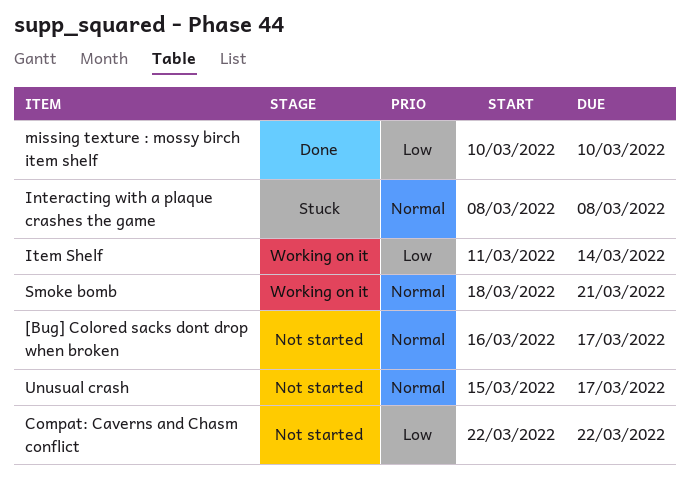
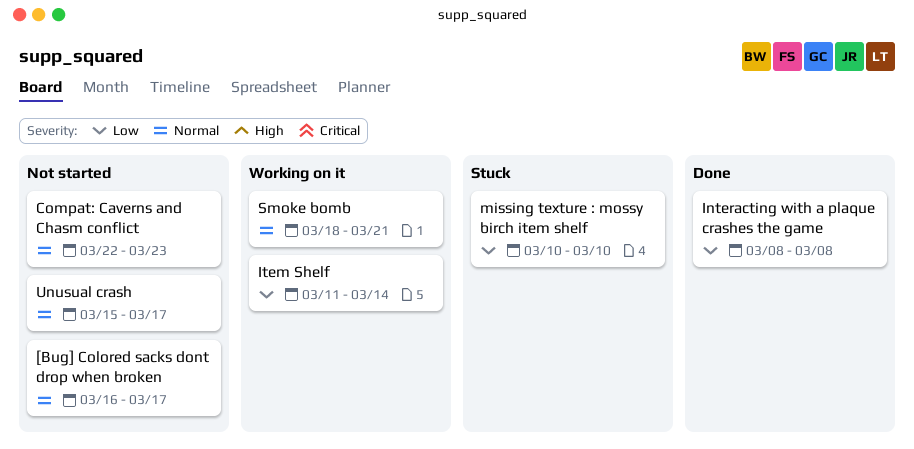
Compat: Caverns and Chasm conflict, priority: Low -> Normal
Compat: Caverns and Chasm conflict, due: Mar 22 -> Mar 23
Interacting with a plaque crashes the game, status: Stuck -> Done
Interacting with a plaque crashes the game, priority: Normal -> Low
missing texture : mossy birch item shelf, status: Done -> Stuck

